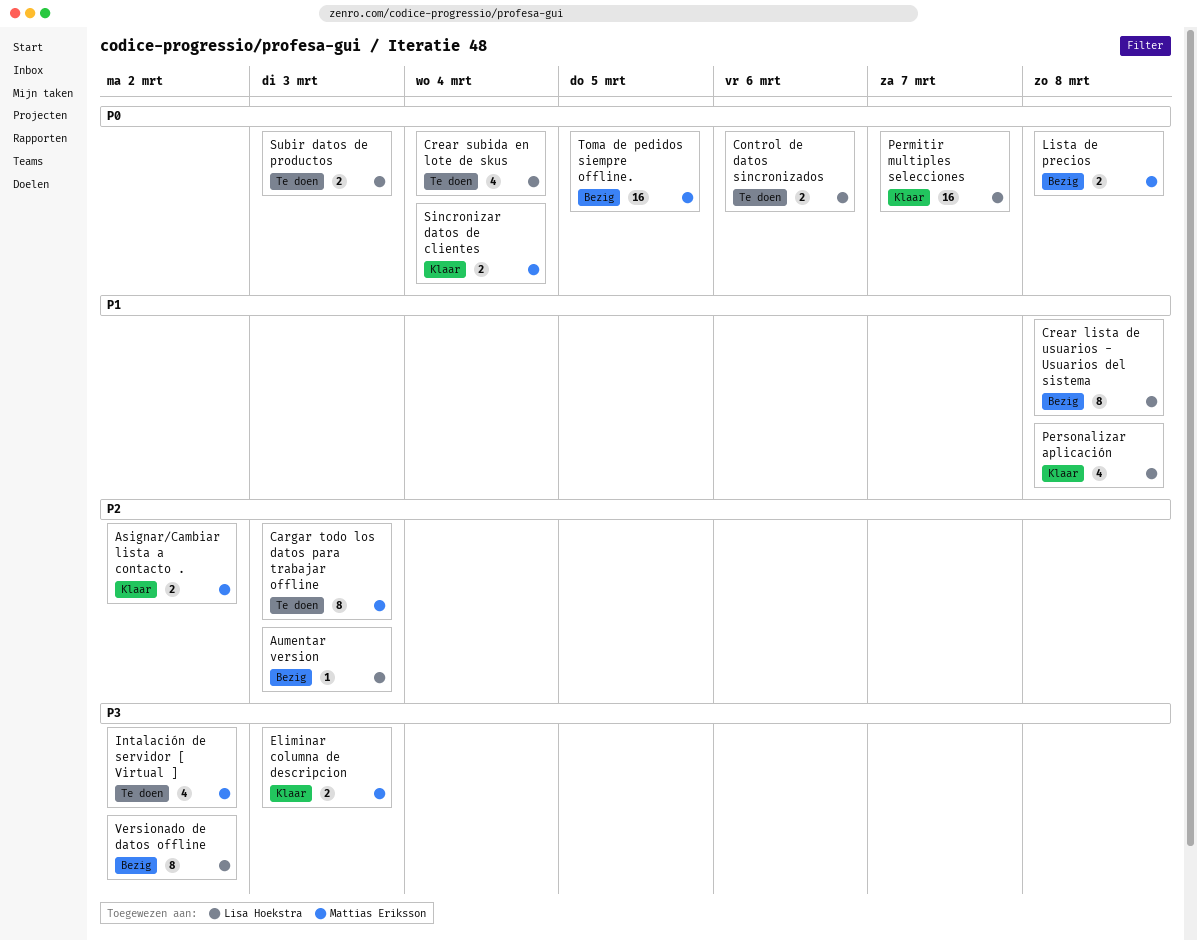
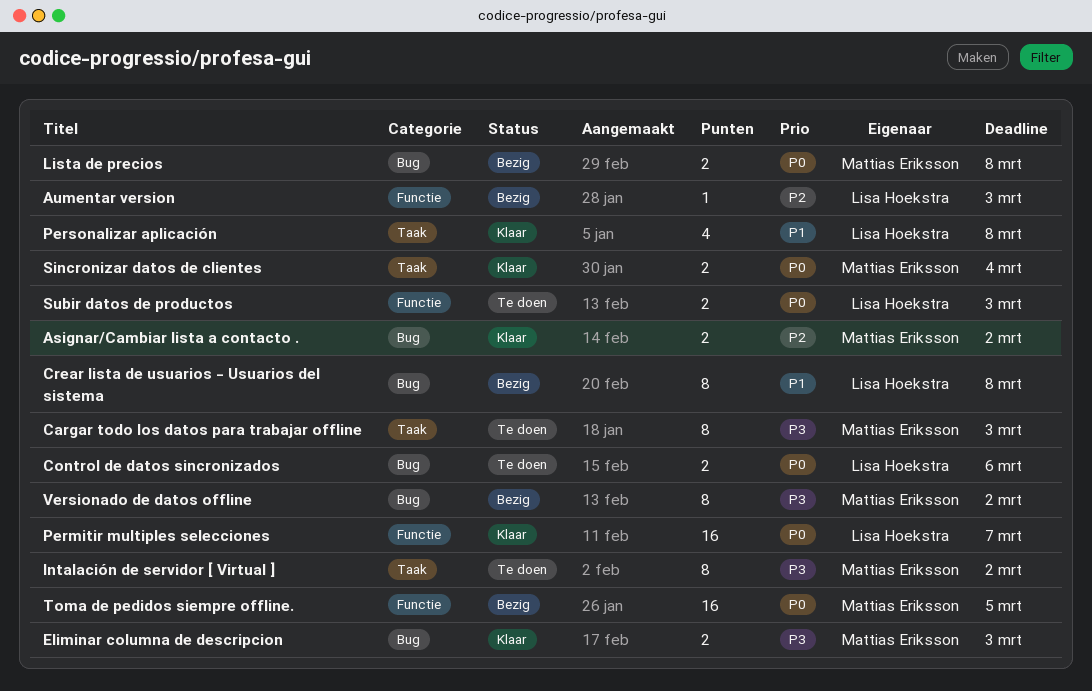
Cargar todo los datos para trabajar offline, priority: P2 -> P3
Crear subida en lote de skus: present -> none
Intalación de servidor [ Virtual ], estimate: 4 -> 8
Versionado de datos offline, owner: Lisa Hoekstra -> Mattias Eriksson

